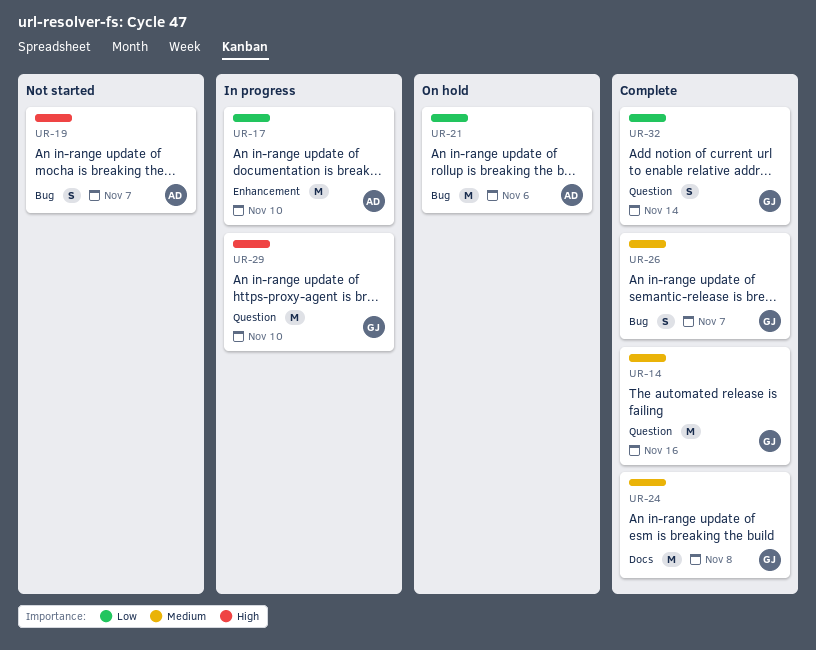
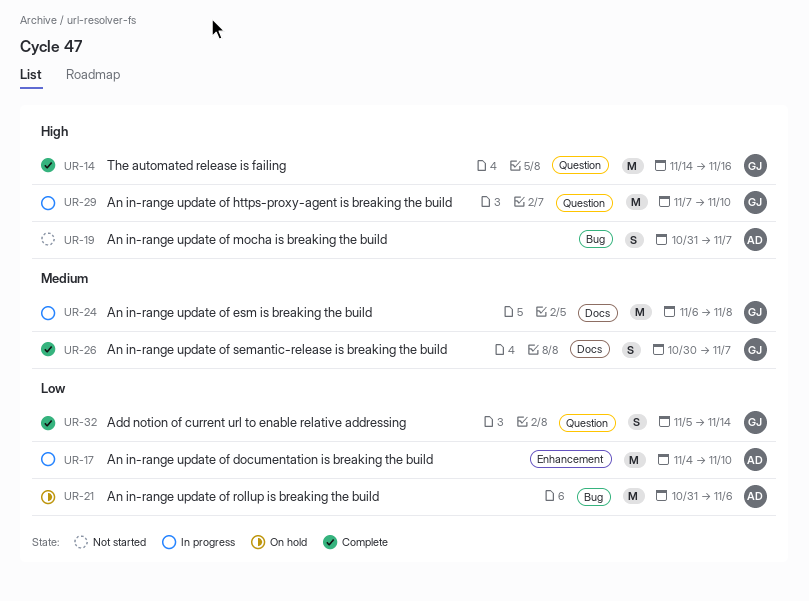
UR-14, priority: Medium -> High
UR-24, status: Complete -> In progress
UR-26, label: Bug -> Docs

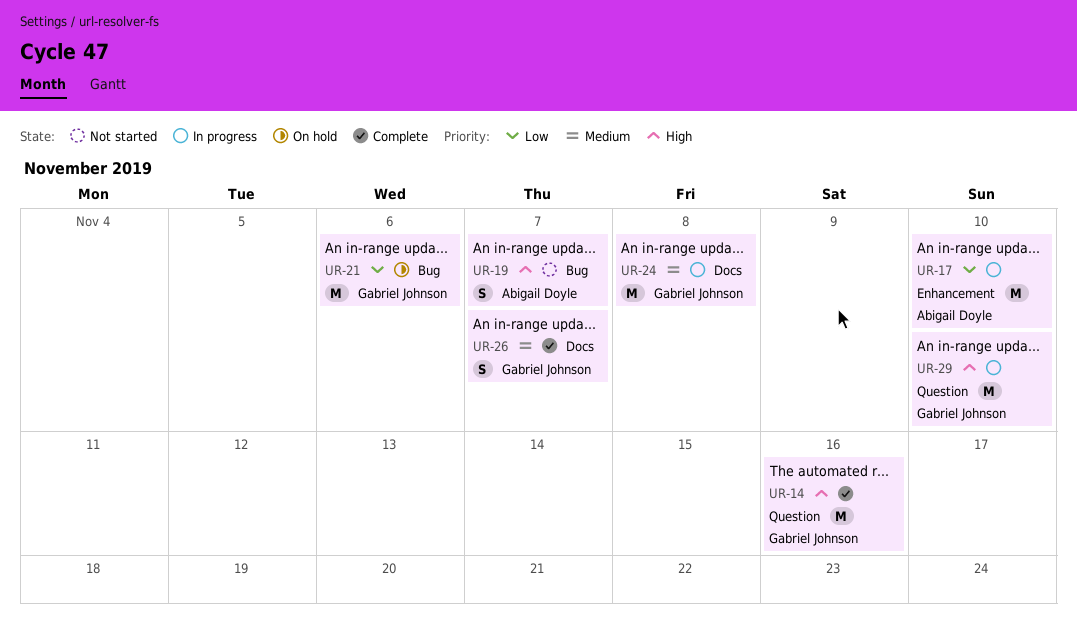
UR-21, owner: Abigail Doyle -> Gabriel Johnson
UR-32: present -> none

